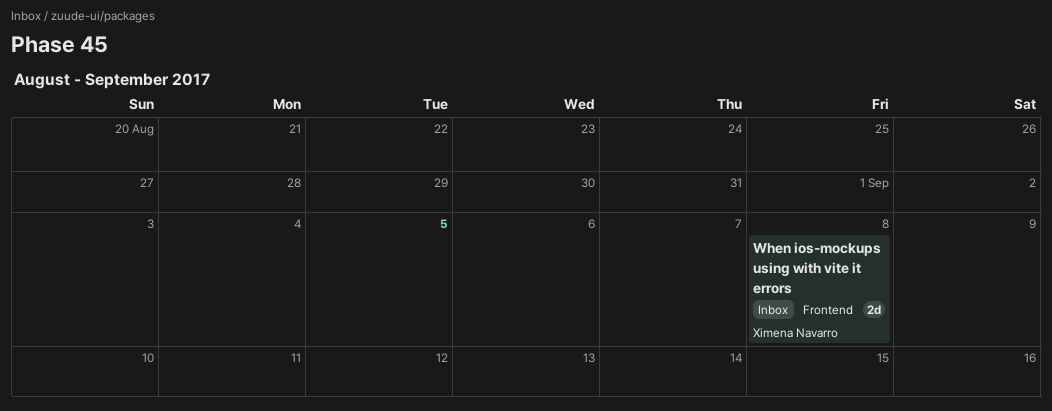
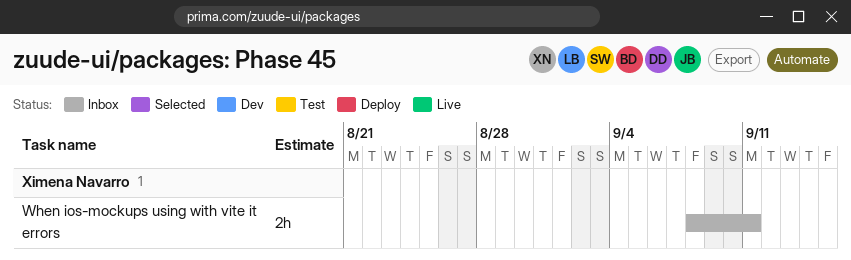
When ios-mockups using with vite it errors, estimate: 2d -> 2h
When ios-mockups using with vite it errors, due: Sep 8 -> Sep 11

